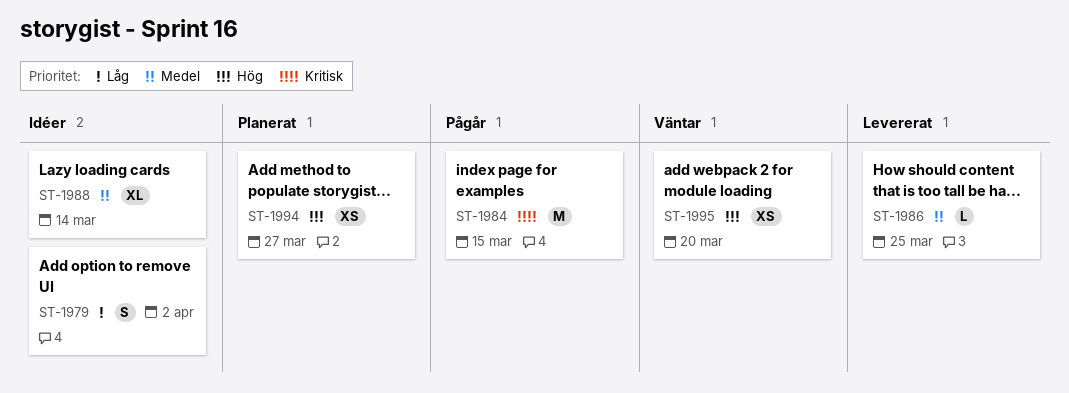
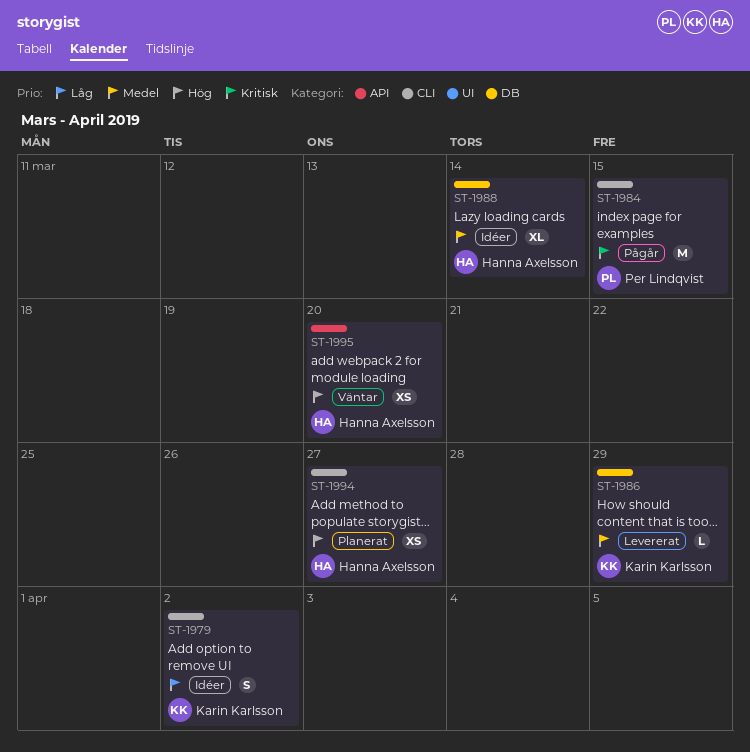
ST-1986, due: Mar 25 -> Mar 29

